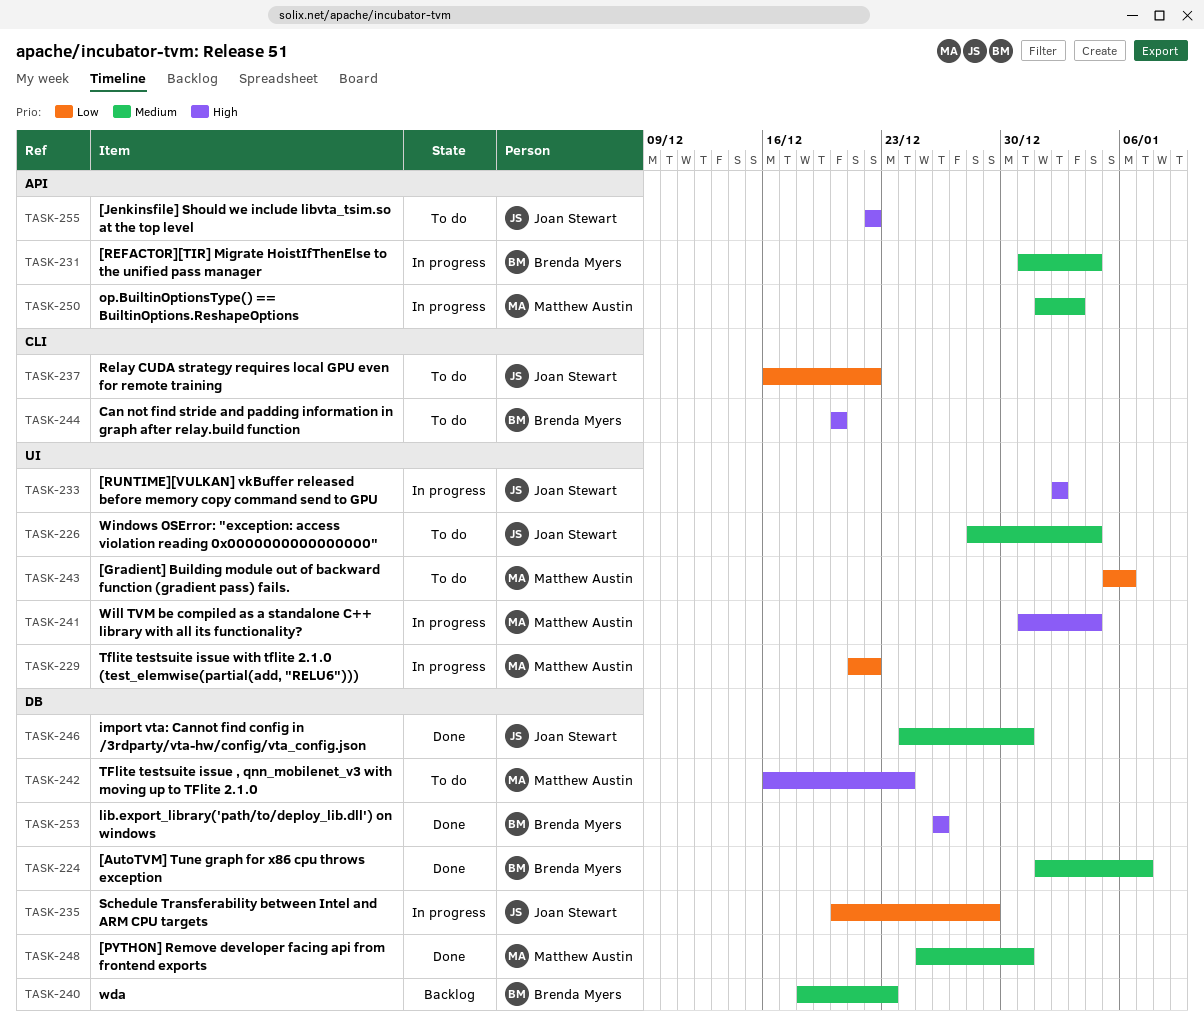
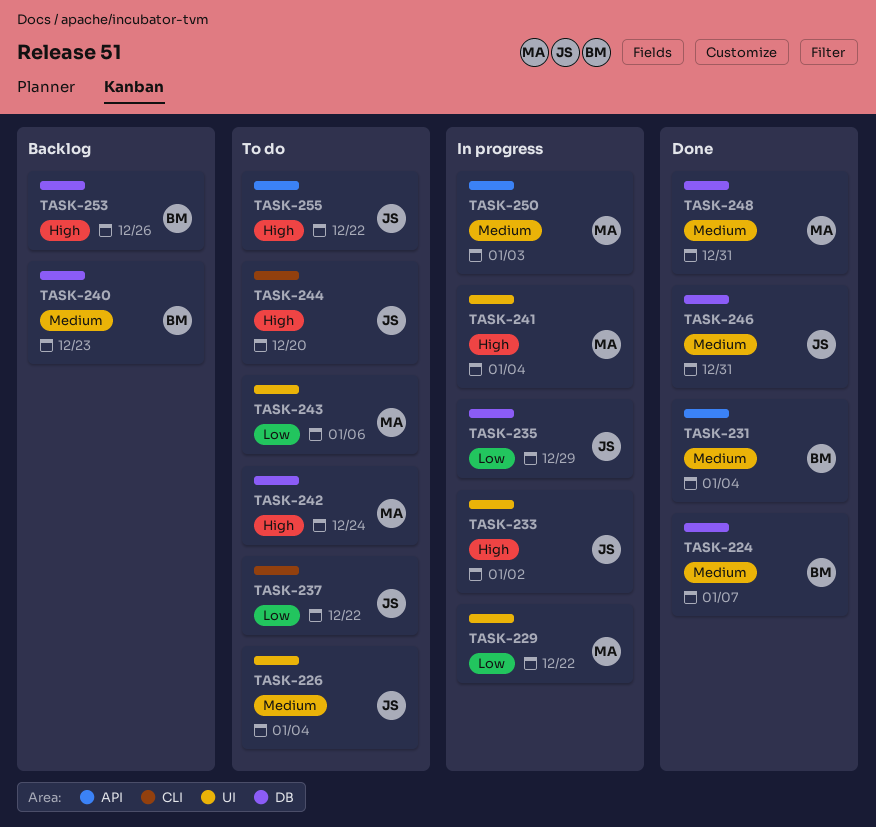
TASK-231, status: In progress -> Done
TASK-244, owner: Brenda Myers -> Joan Stewart
TASK-253, status: Done -> Backlog

